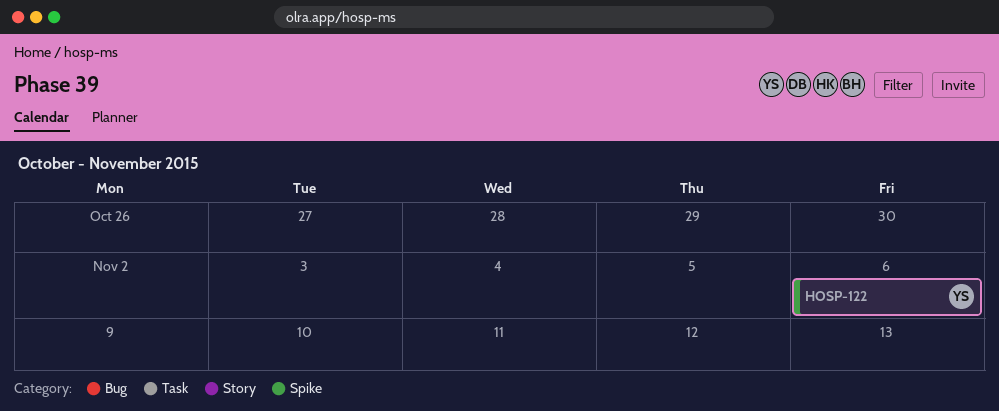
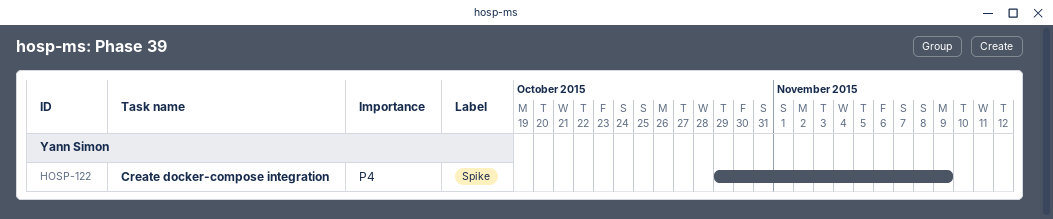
HOSP-122, due: Nov 6 -> Nov 9

